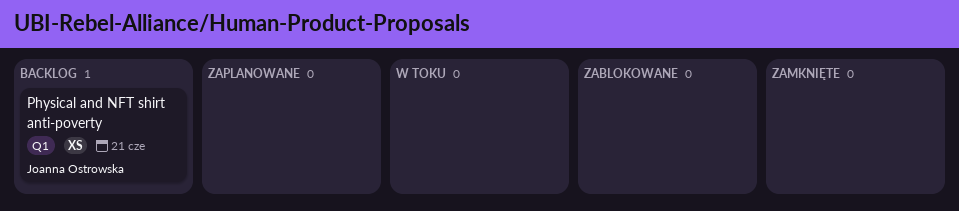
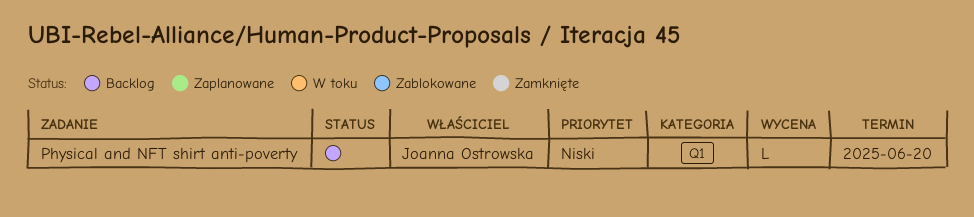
Physical and NFT shirt anti-poverty, estimate: XS -> L
Physical and NFT shirt anti-poverty, due: Jun 21 -> Jun 20

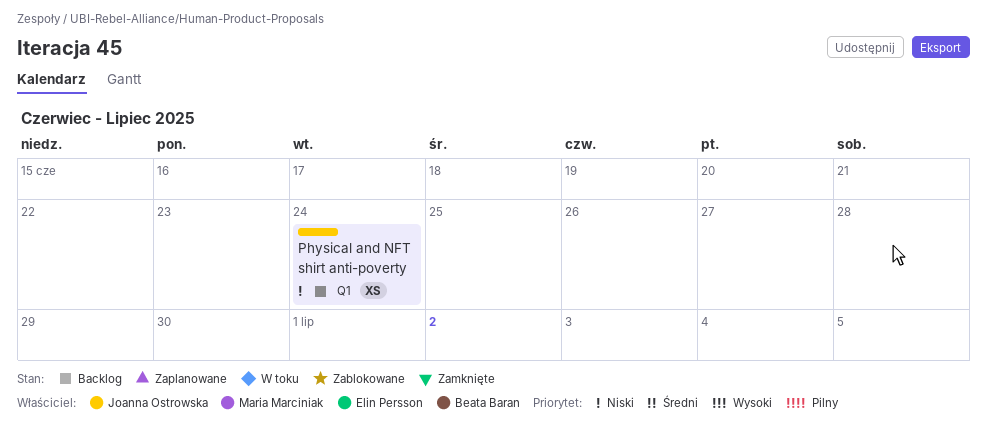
Physical and NFT shirt anti-poverty, estimate: L -> XS
Physical and NFT shirt anti-poverty, due: Jun 20 -> Jun 24

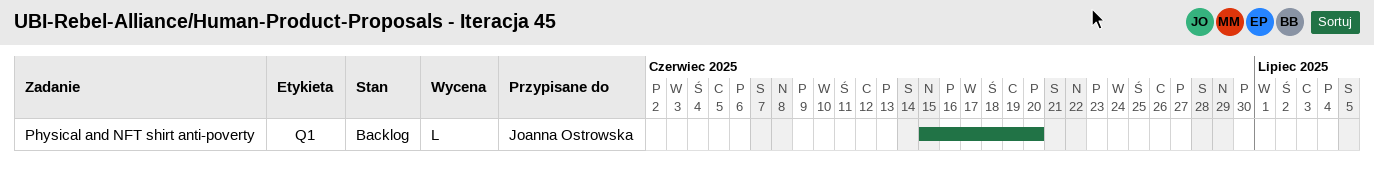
Physical and NFT shirt anti-poverty, estimate: XS -> L
Physical and NFT shirt anti-poverty, due: Jun 24 -> Jun 20

